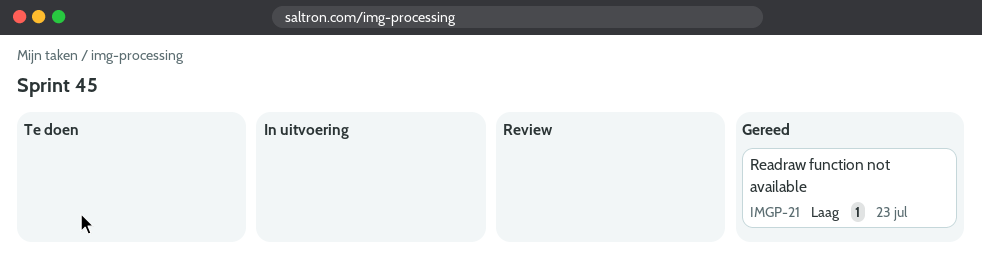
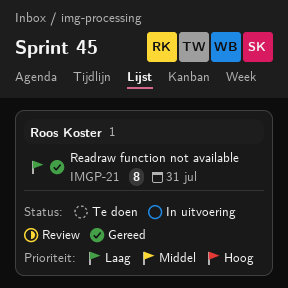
IMGP-21, estimate: 1 -> 8
IMGP-21, due: Jul 23 -> Jul 31

